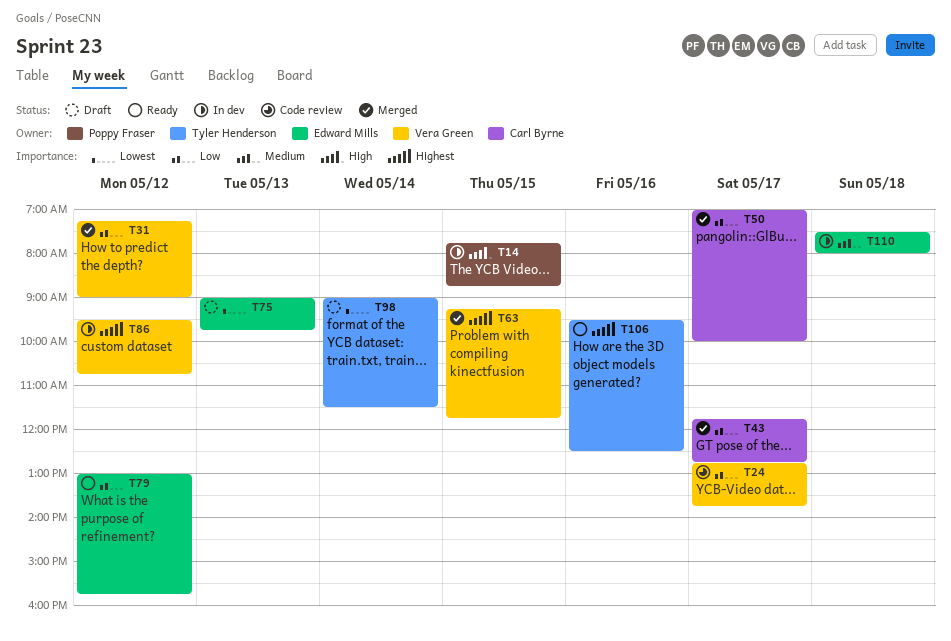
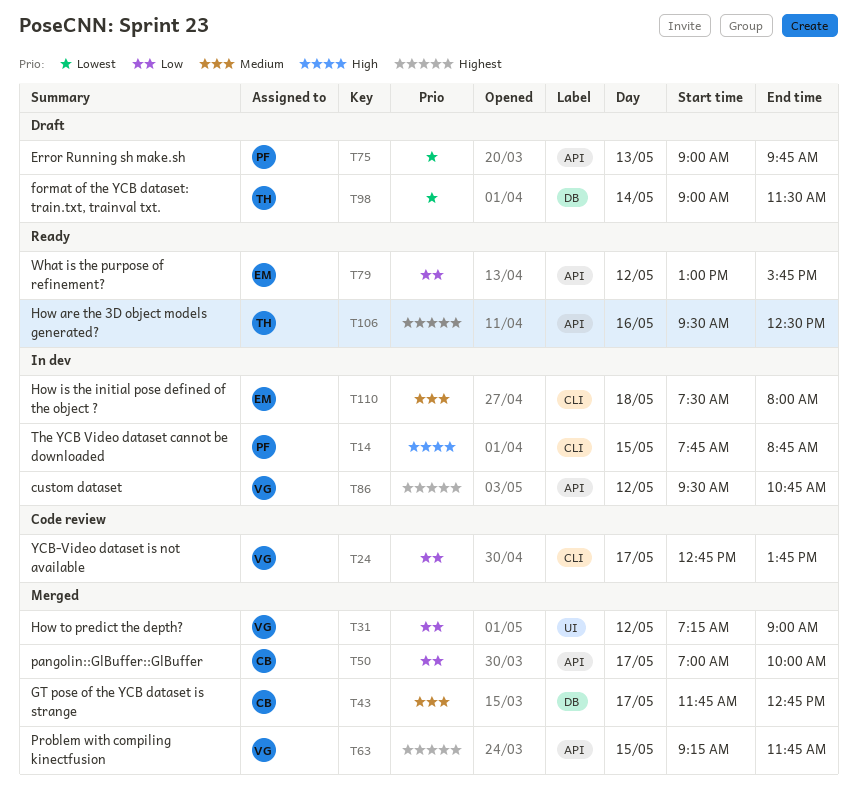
T43, priority: Low -> Medium
T75, owner: Edward Mills -> Poppy Fraser

